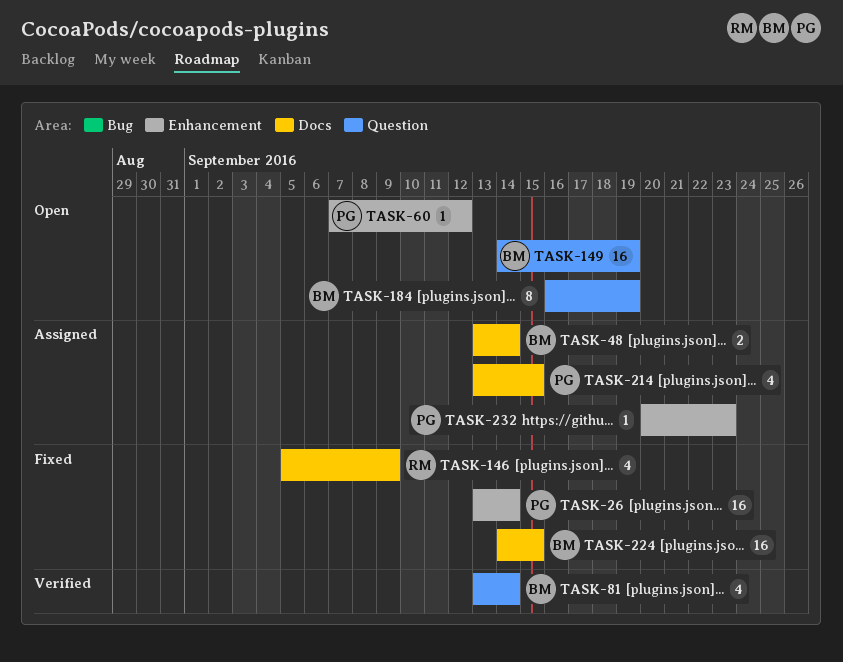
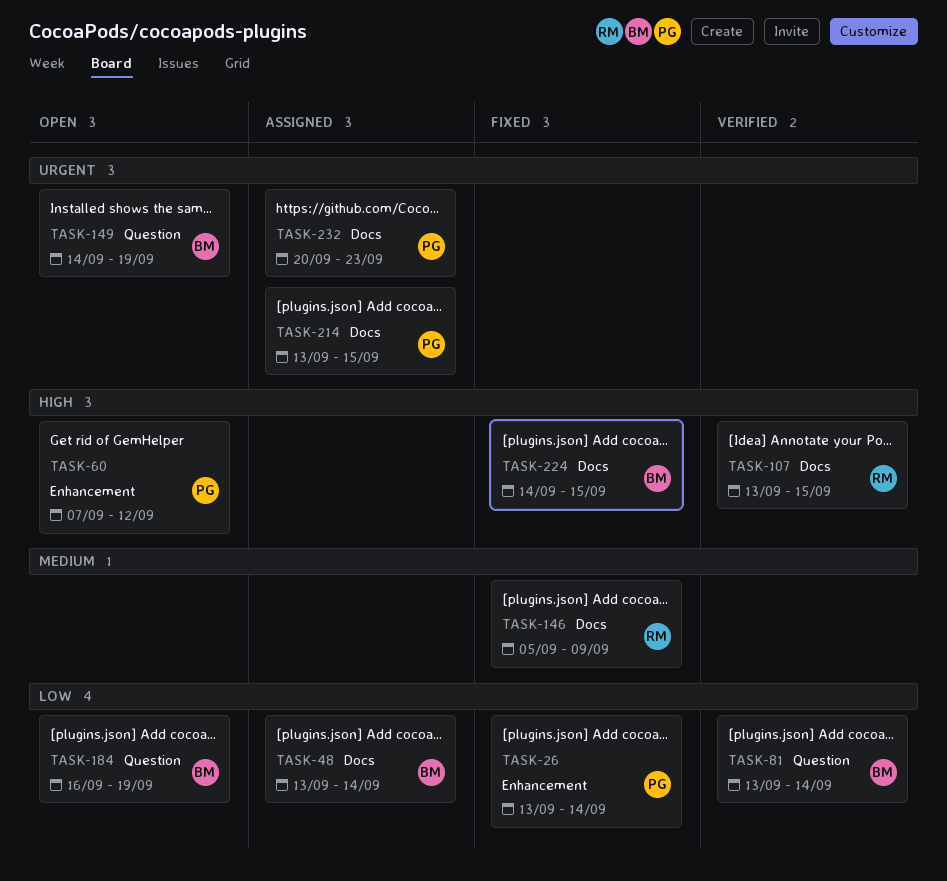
TASK-107: none -> present
TASK-232, label: Enhancement -> Docs

